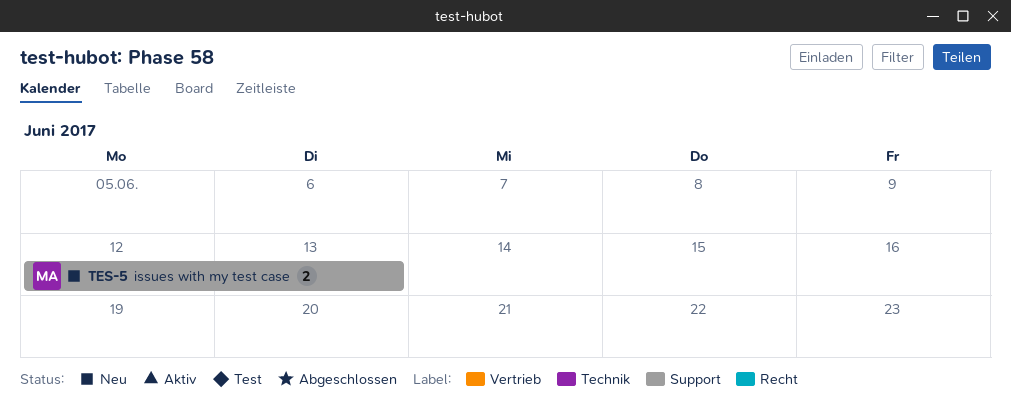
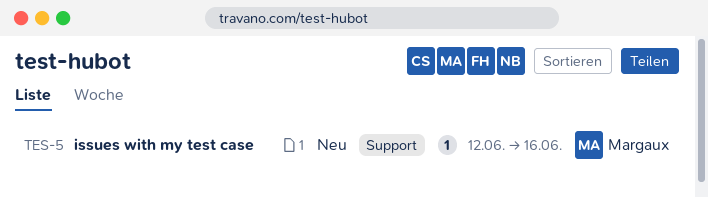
TES-5, estimate: 2 -> 1
TES-5, due: Jun 13 -> Jun 16

